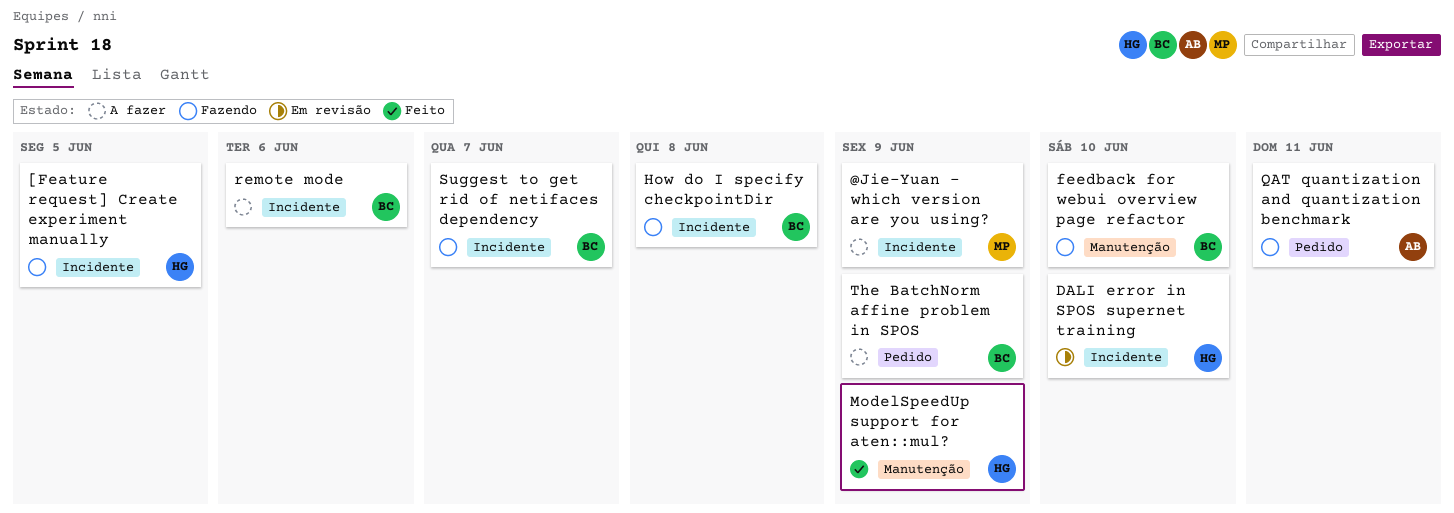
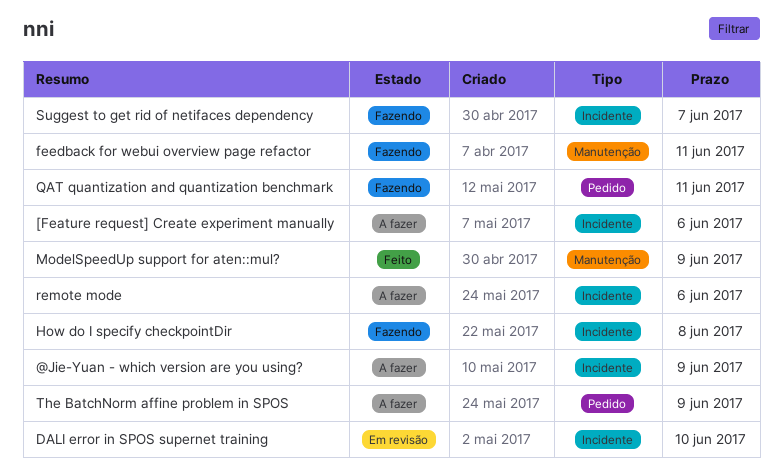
[Feature request] Create experiment manually, status: Fazendo -> A fazer
[Feature request] Create experiment manually, due: Jun 5 -> Jun 6
feedback for webui overview page refactor, due: Jun 10 -> Jun 11

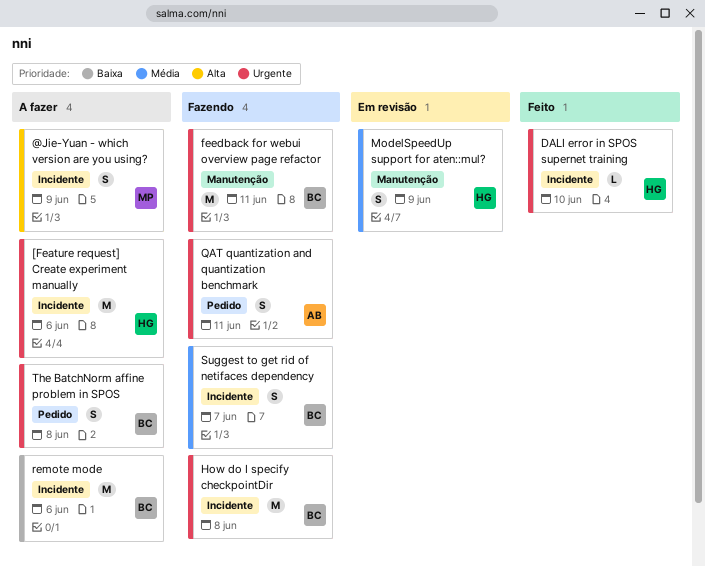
DALI error in SPOS supernet training, status: Em revisão -> Feito
ModelSpeedUp support for aten::mul?, status: Feito -> Em revisão
The BatchNorm affine problem in SPOS, due: Jun 9 -> Jun 8

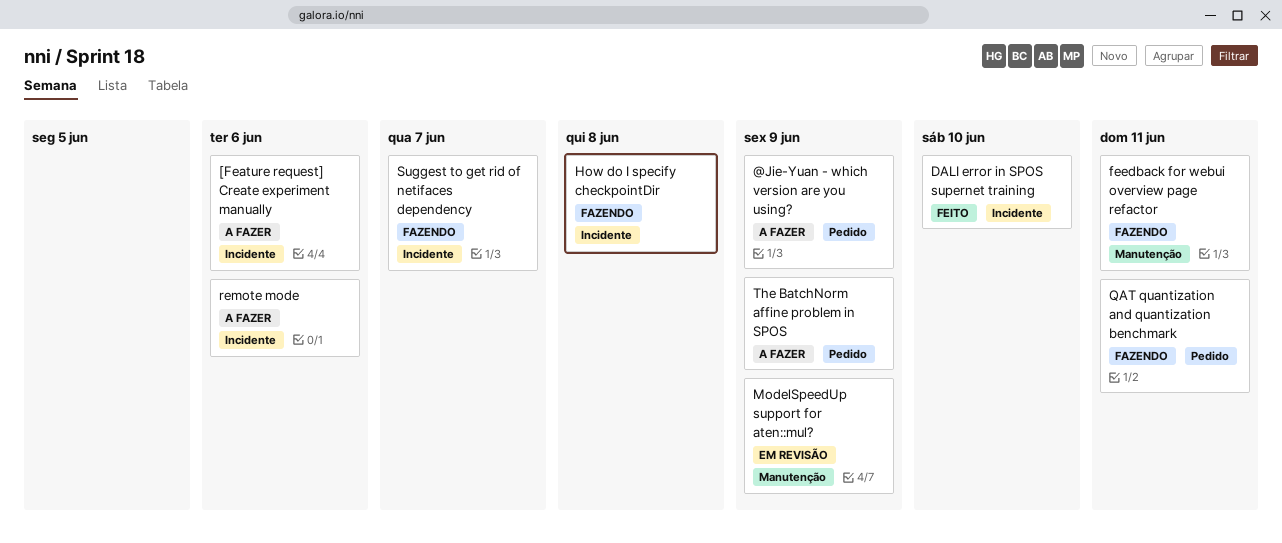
@Jie-Yuan - which version are you using?, label: Incidente -> Pedido
The BatchNorm affine problem in SPOS, due: Jun 8 -> Jun 9

